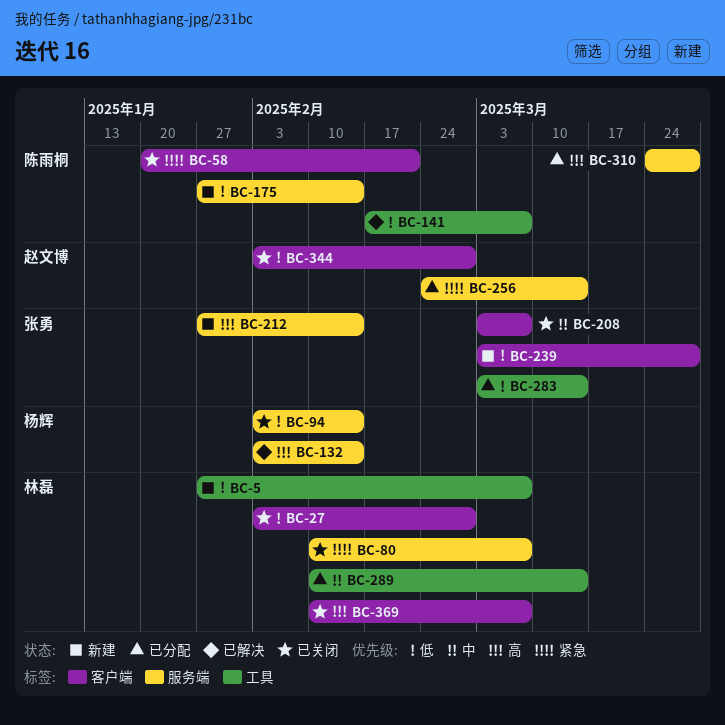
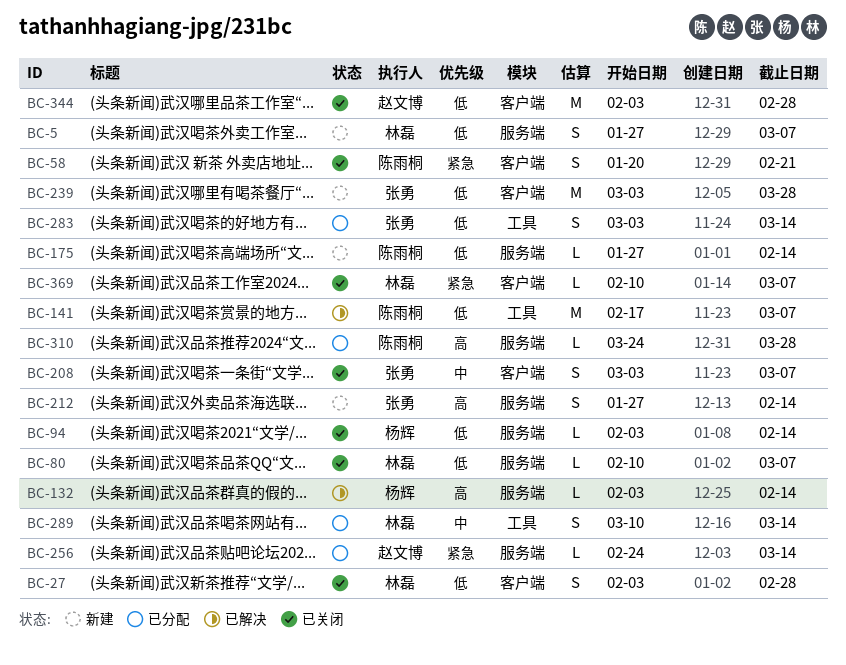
BC-5, label: 工具 -> 服务端
BC-80, priority: 紧急 -> 低
BC-289, start: Feb 10 -> Mar 10
BC-369, priority: 高 -> 紧急

